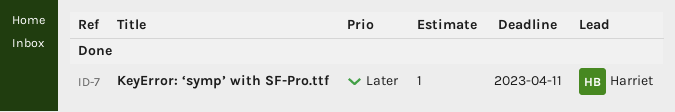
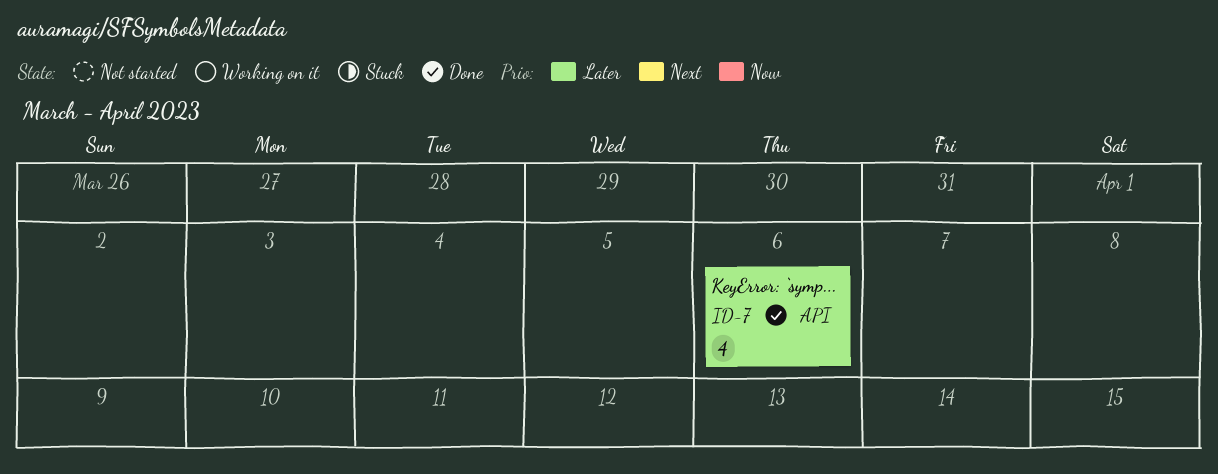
ID-7, estimate: 1 -> 4
ID-7, due: Apr 11 -> Apr 6

